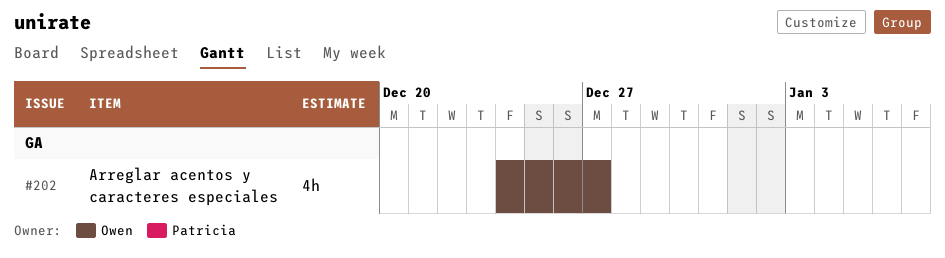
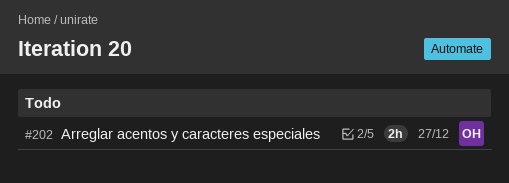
#202, estimate: 4h -> 2h

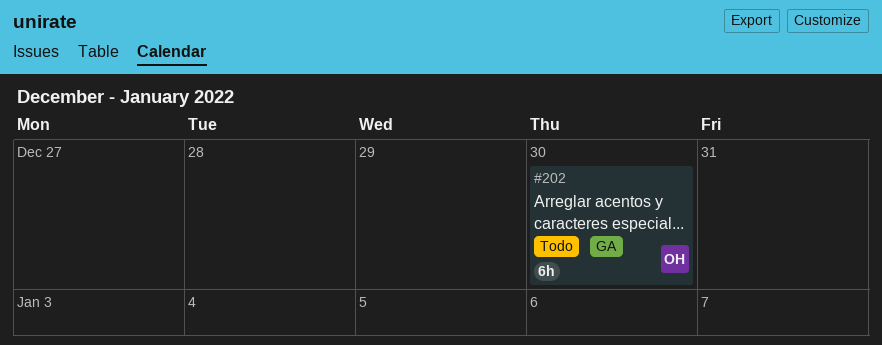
#202, estimate: 2h -> 6h
#202, due: Dec 27 -> Dec 30

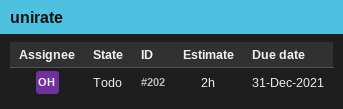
#202, estimate: 6h -> 2h
#202, due: Dec 30 -> Dec 31

